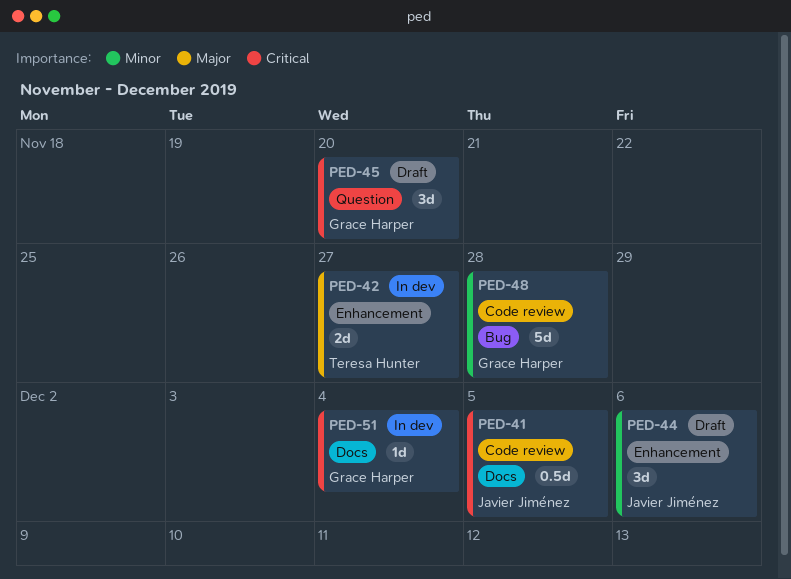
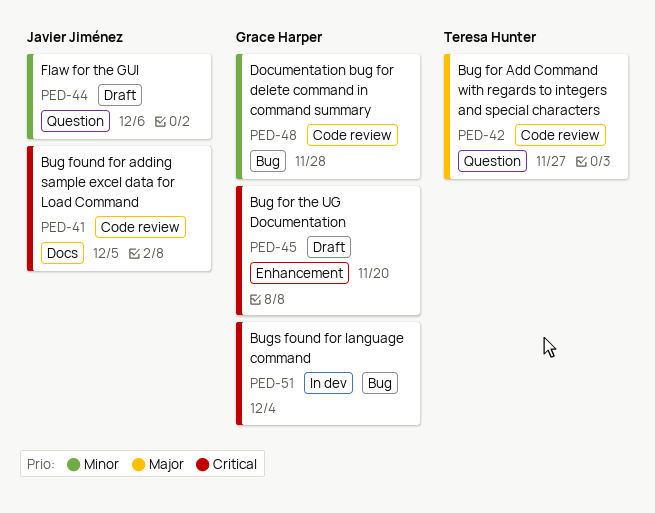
PED-42, status: In dev -> Code review
PED-42, label: Enhancement -> Question
PED-44, label: Enhancement -> Question
PED-45, label: Question -> Enhancement
PED-51, label: Docs -> Bug

